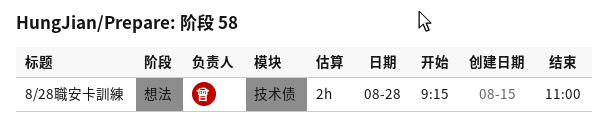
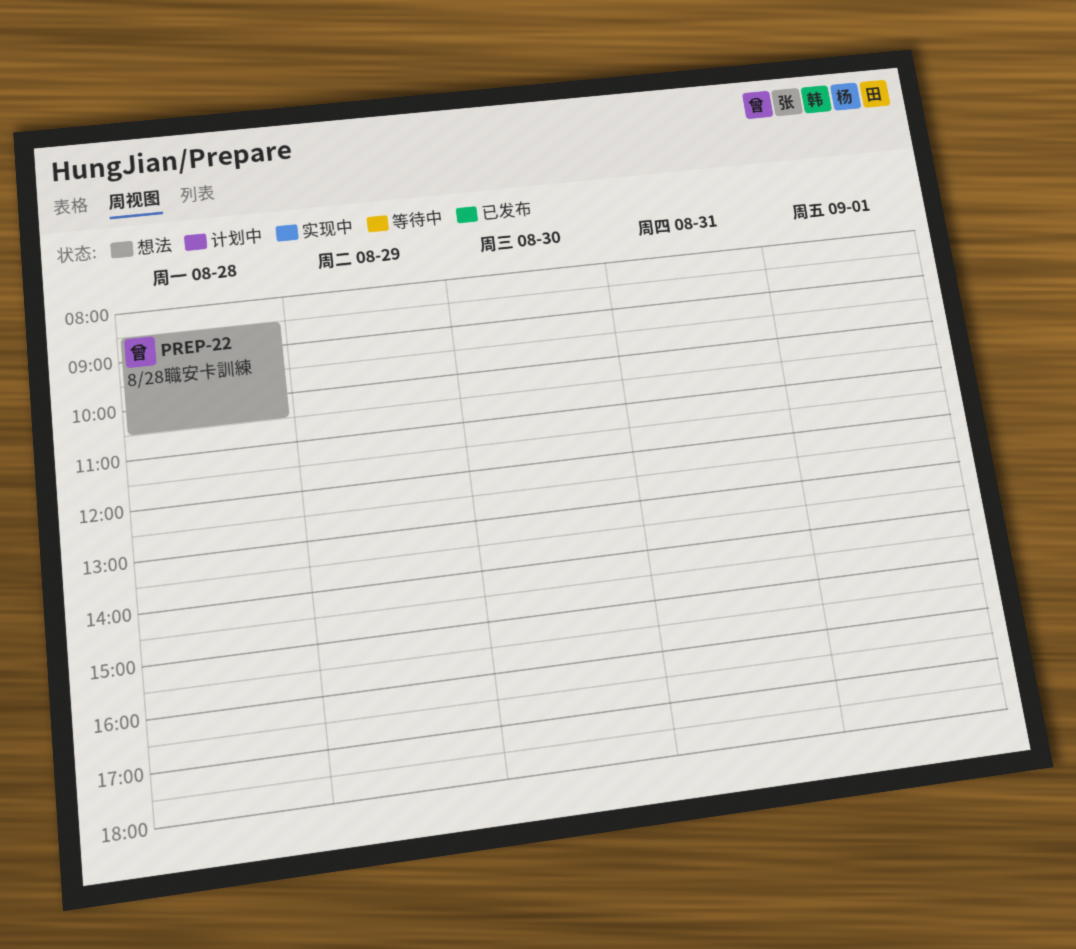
8/28職安卡訓練, begins: 09:15 -> 08:30
8/28職安卡訓練, ends: 11:00 -> 10:30

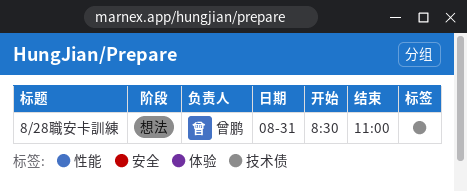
8/28職安卡訓練, day: Aug 28 -> Aug 31
8/28職安卡訓練, ends: 10:30 -> 11:00

